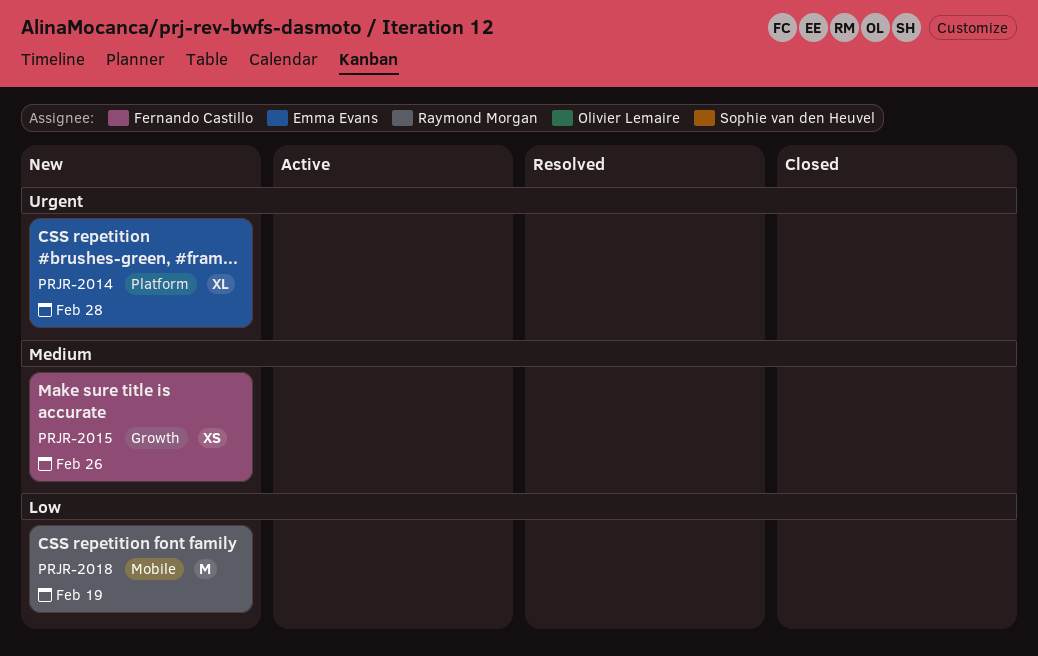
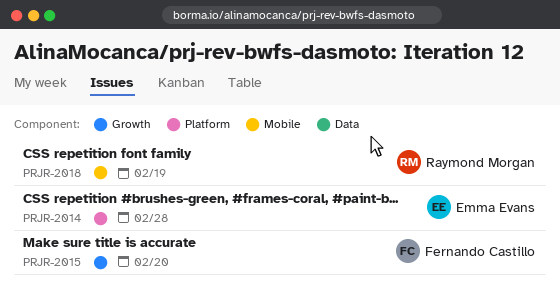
PRJR-2015, due: Feb 26 -> Feb 20

